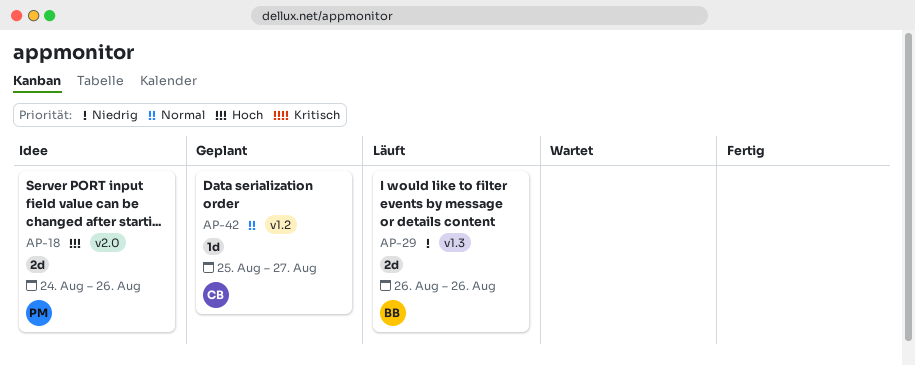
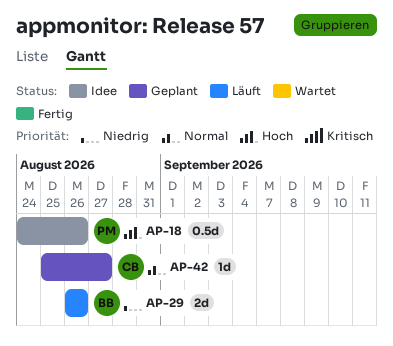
AP-18, estimate: 2d -> 0.5d

